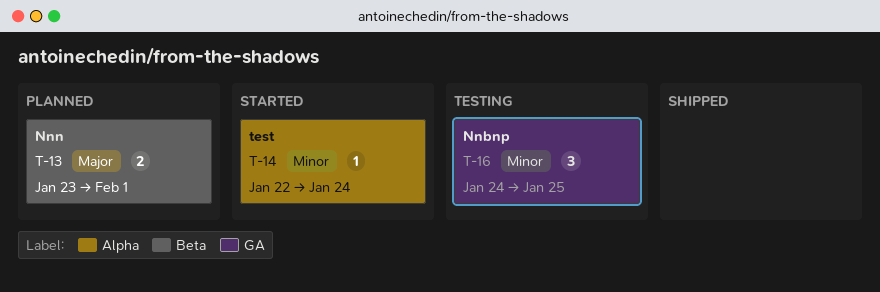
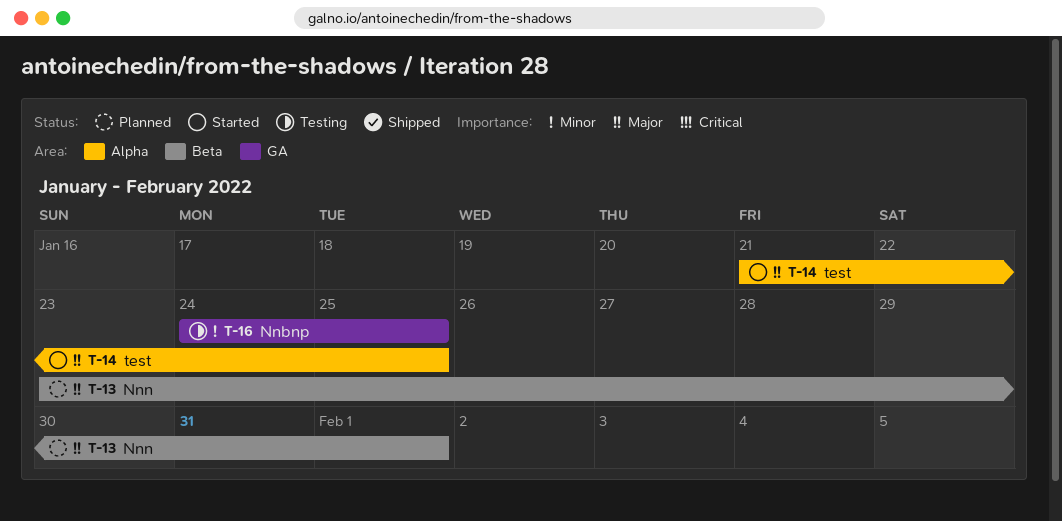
T-14, priority: Minor -> Major
T-14, start: Jan 22 -> Jan 21
T-14, due: Jan 24 -> Jan 25

